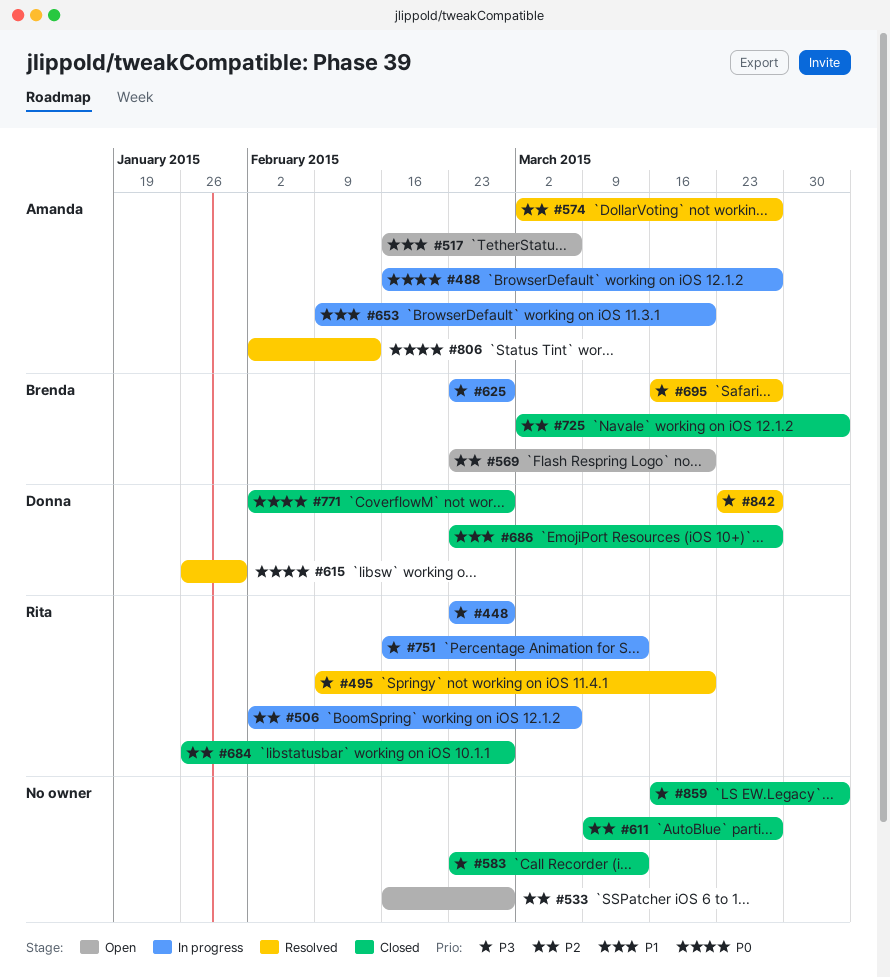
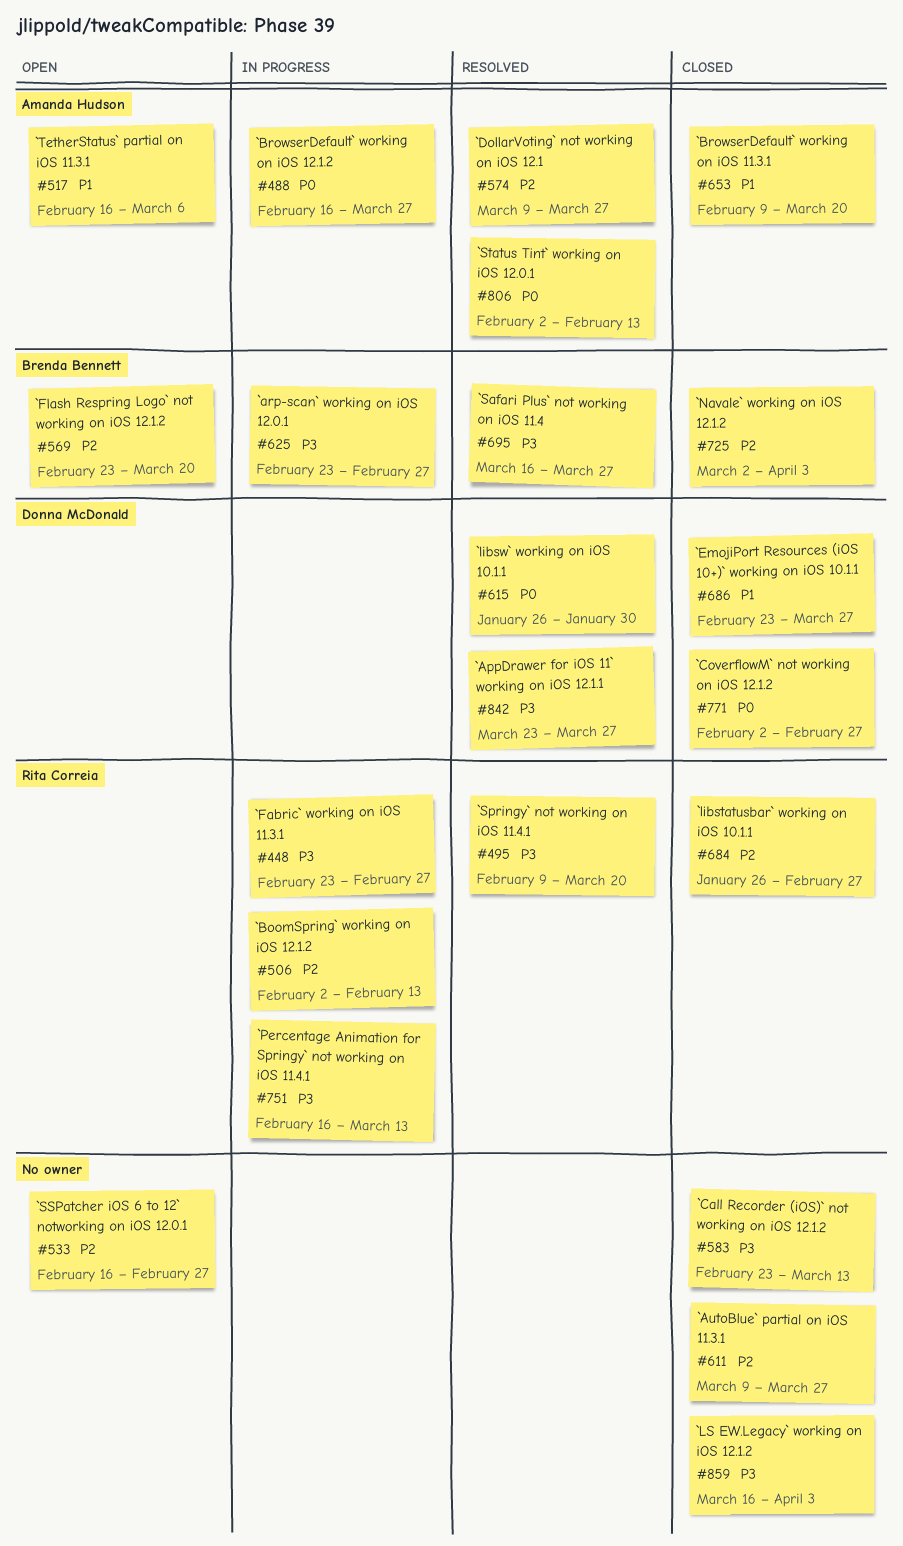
#506, due: Mar 6 -> Feb 13
#574, start: Mar 2 -> Mar 9
#653, status: In progress -> Closed

